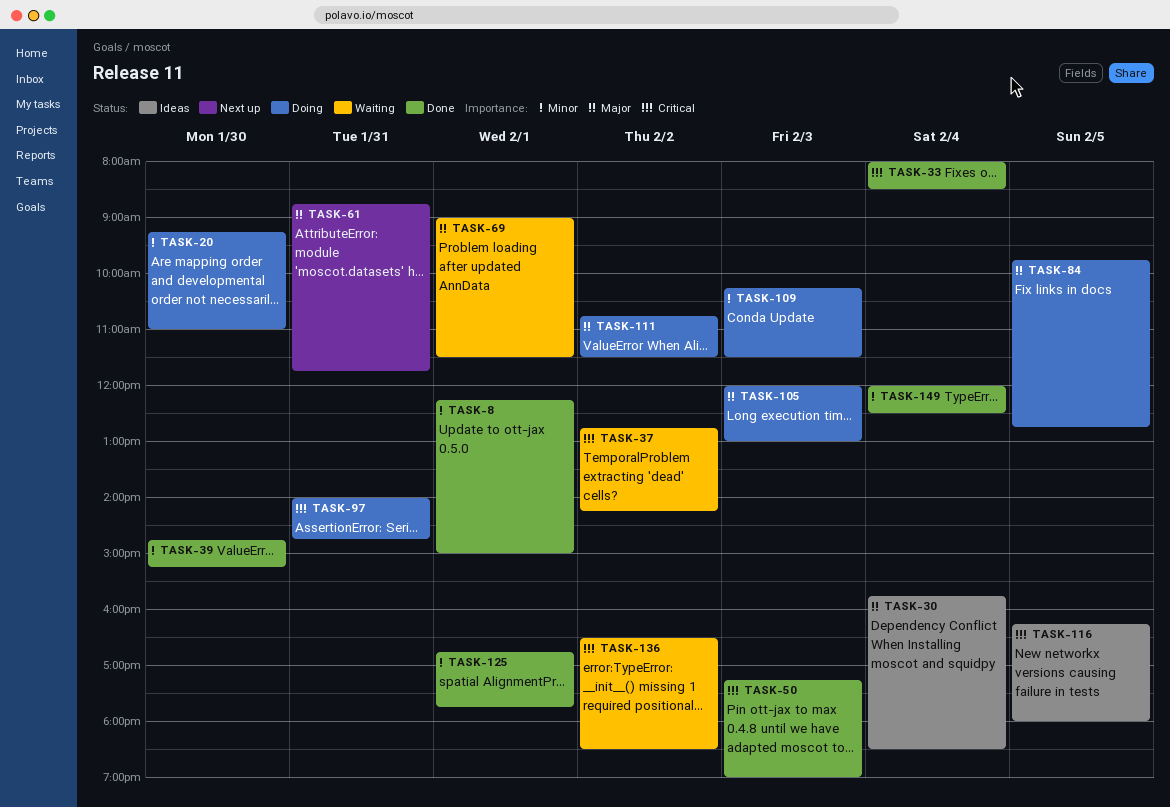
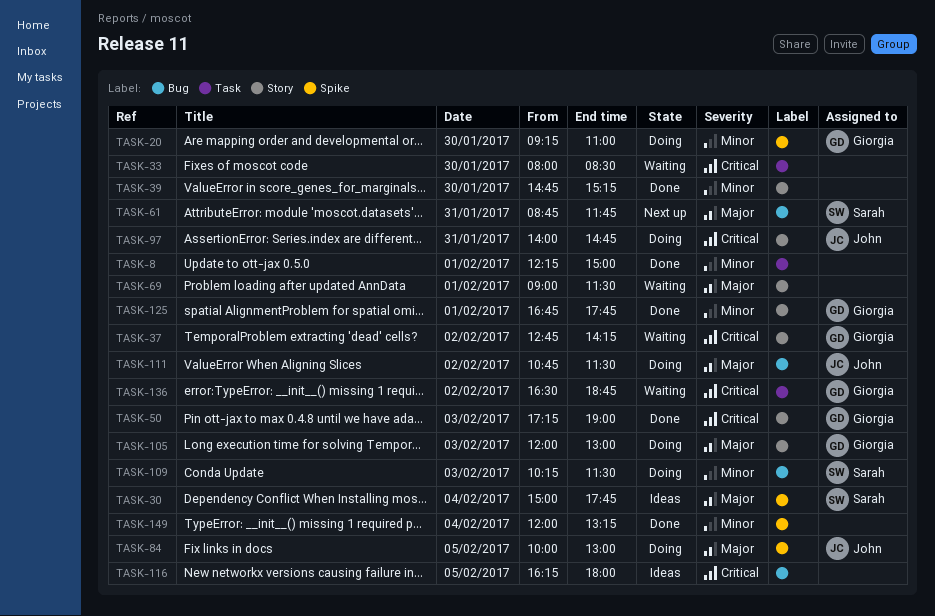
TASK-30, begins: 15:45 -> 15:00
TASK-30, ends: 18:30 -> 17:45
TASK-33, status: Done -> Waiting
TASK-33, day: Feb 4 -> Jan 30
TASK-84, begins: 09:45 -> 10:00
TASK-84, ends: 12:45 -> 13:00
TASK-136, ends: 18:30 -> 18:45
TASK-149, ends: 12:30 -> 13:15

